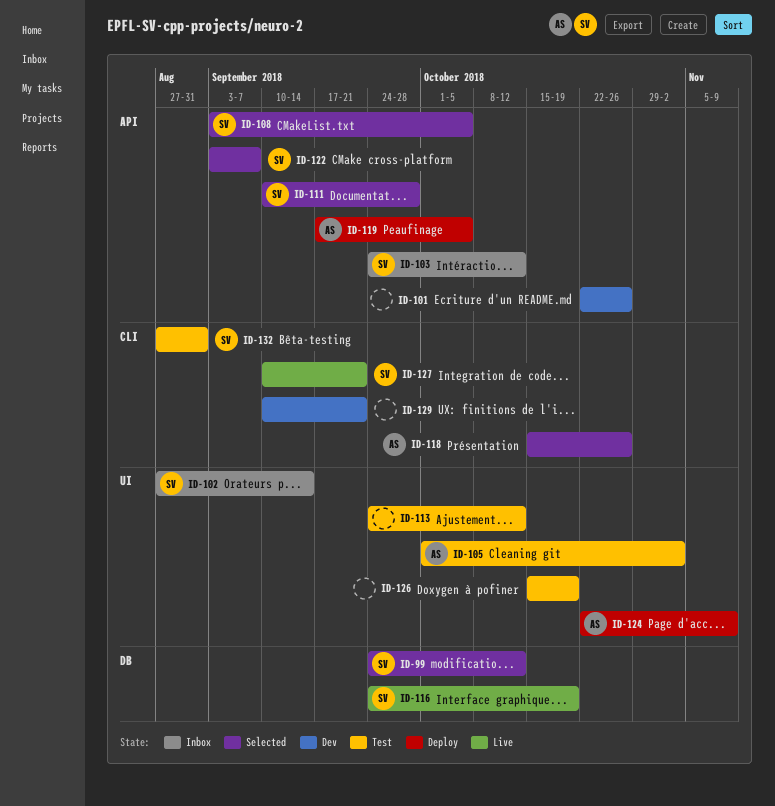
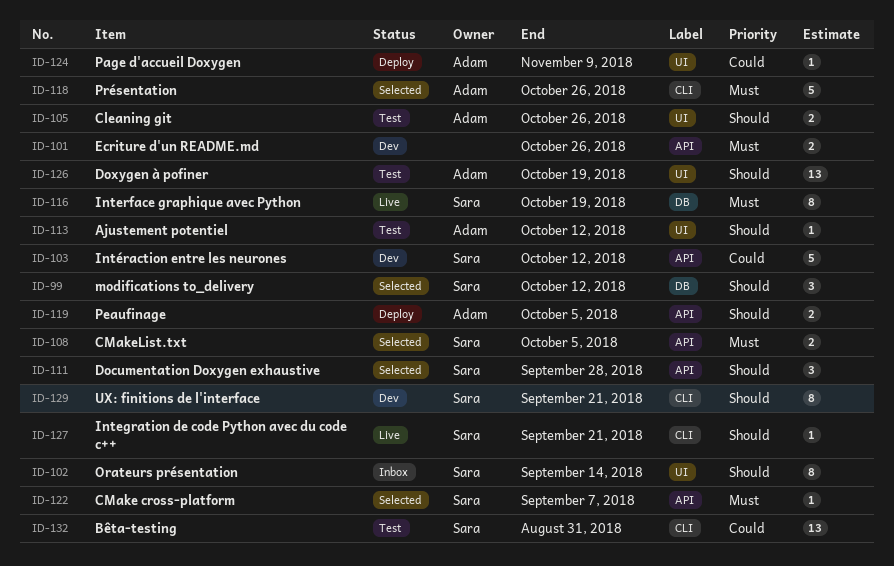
ID-103, status: Inbox -> Dev
ID-105, due: Nov 2 -> Oct 26
ID-113, owner: none -> Adam
ID-126, owner: none -> Adam
ID-129, owner: none -> Sara

